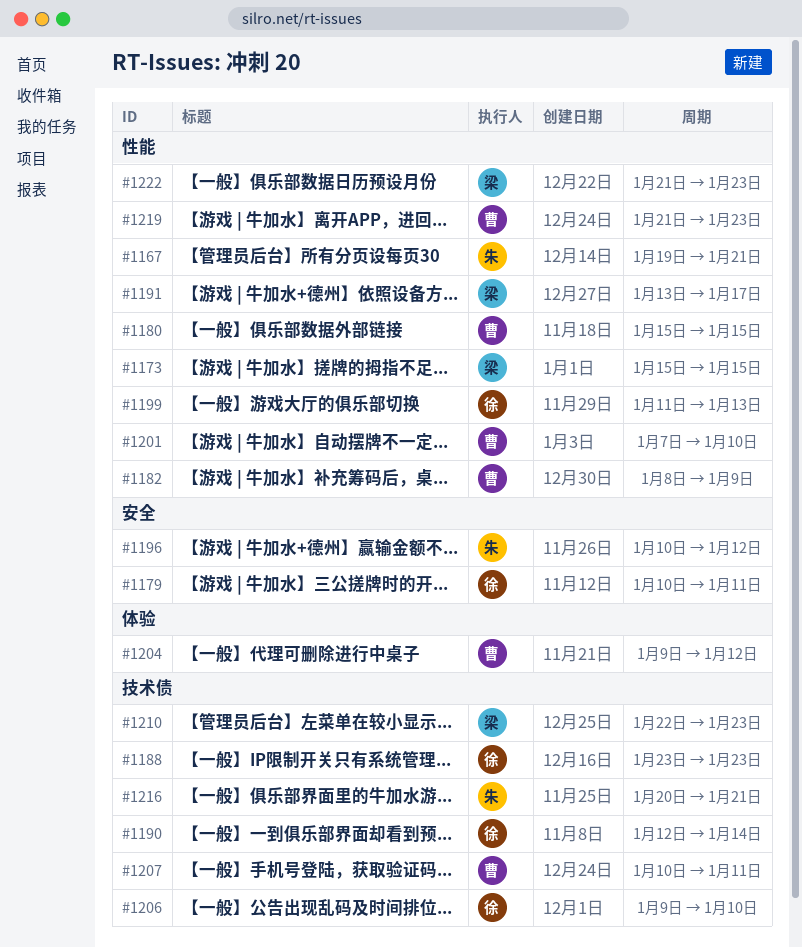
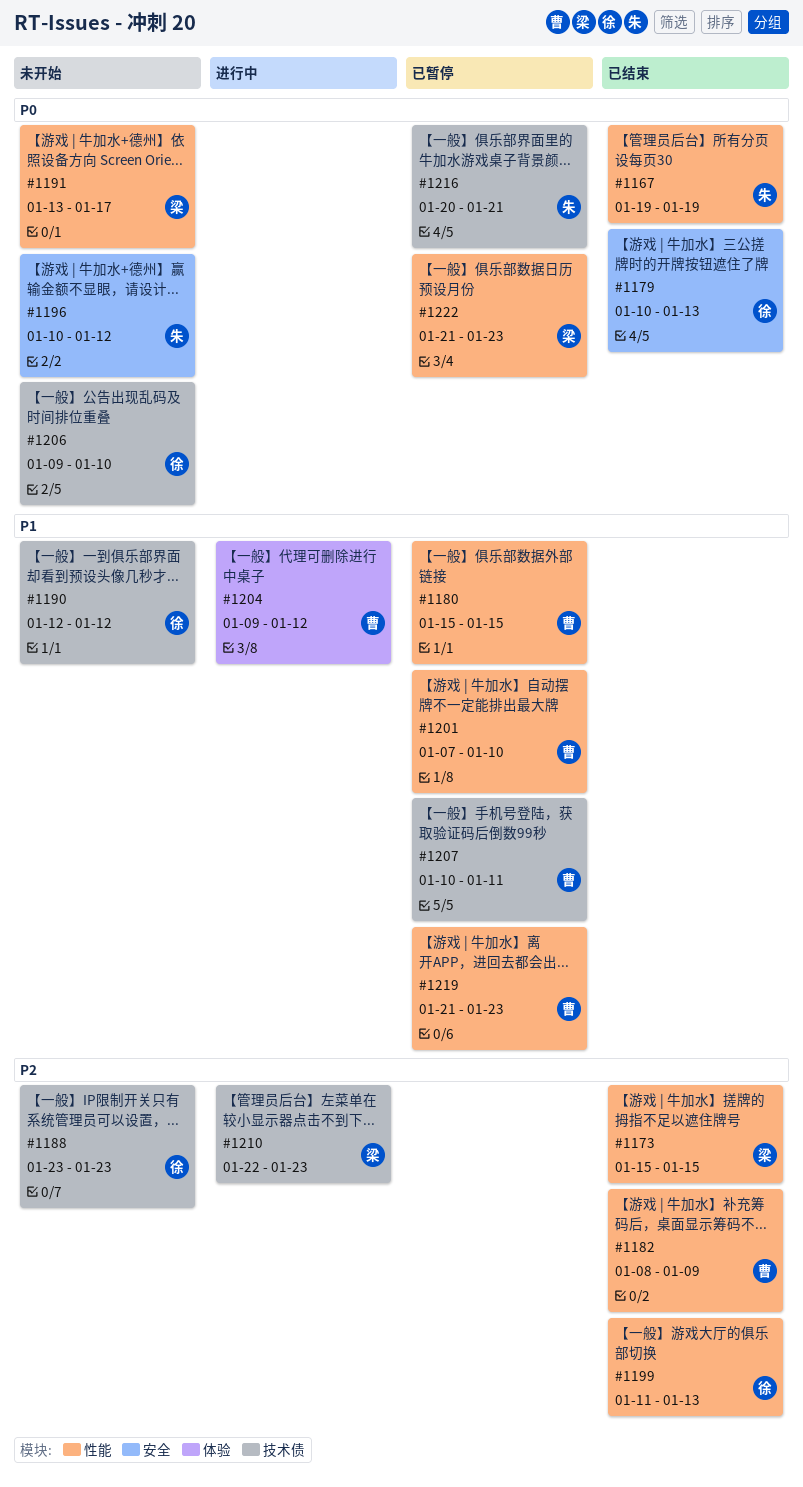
#1167, due: Jan 21 -> Jan 19
#1179, due: Jan 11 -> Jan 13
#1190, due: Jan 14 -> Jan 12

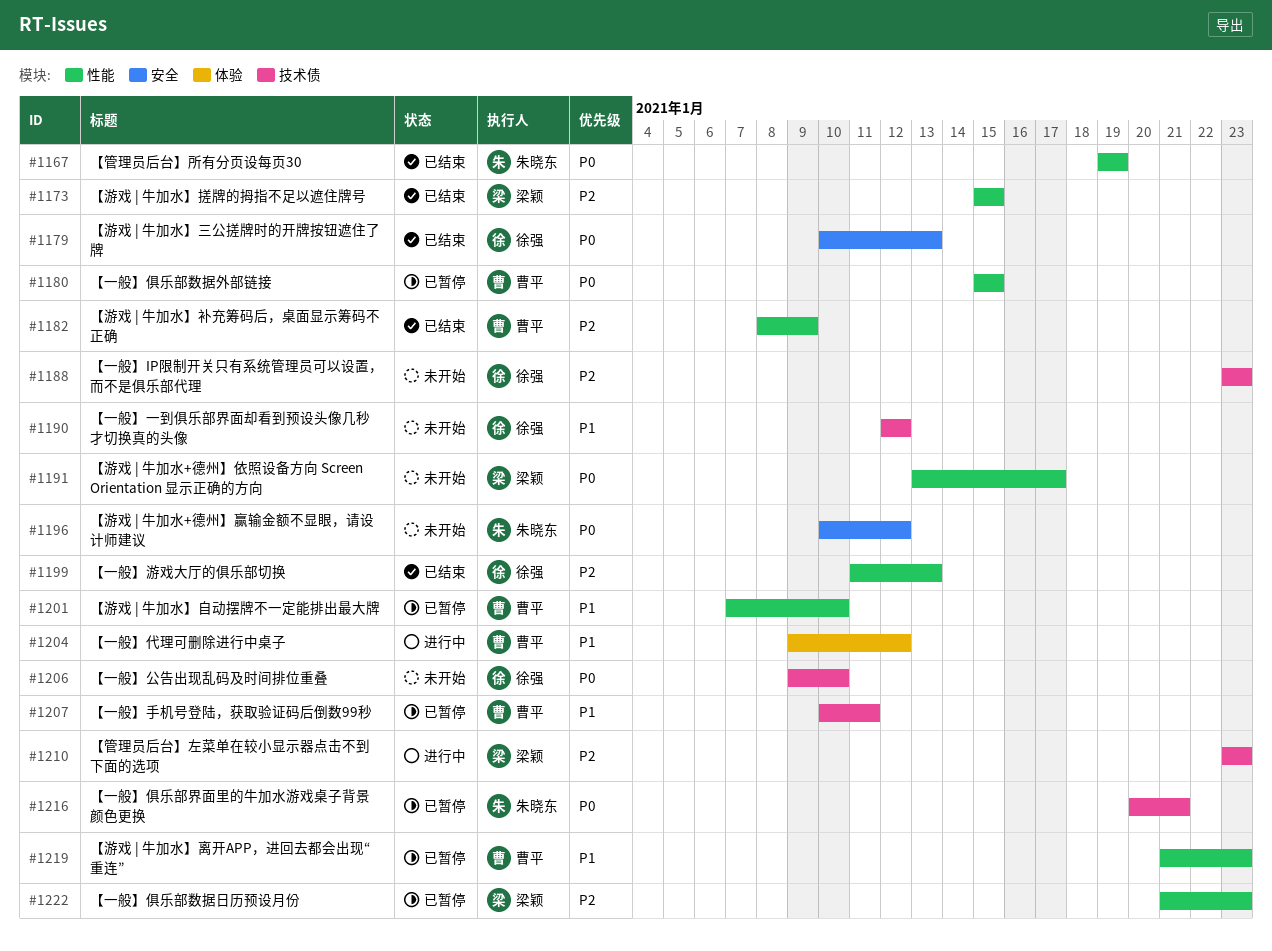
#1180, priority: P1 -> P0
#1210, start: Jan 22 -> Jan 23
#1222, priority: P0 -> P2

